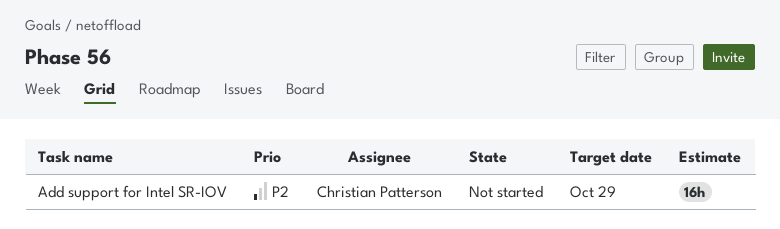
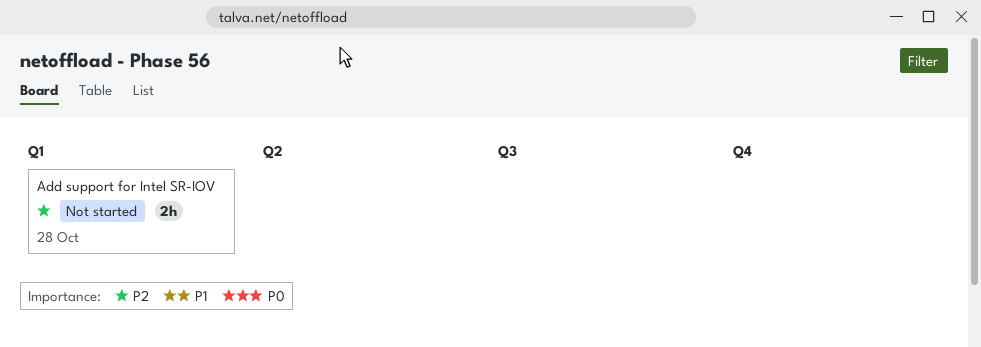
Add support for Intel SR-IOV, estimate: 16h -> 2h
Add support for Intel SR-IOV, due: Oct 29 -> Oct 28

